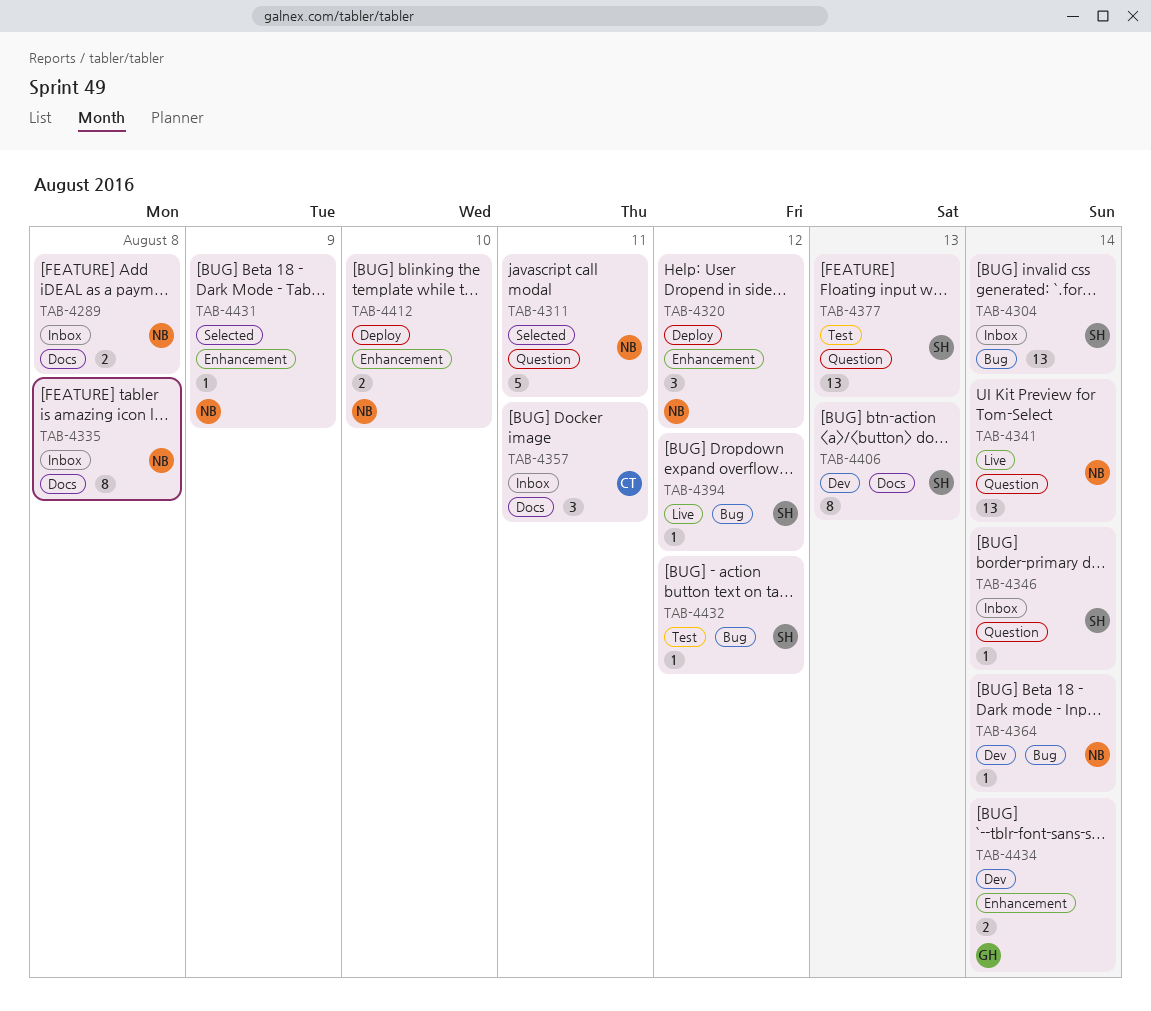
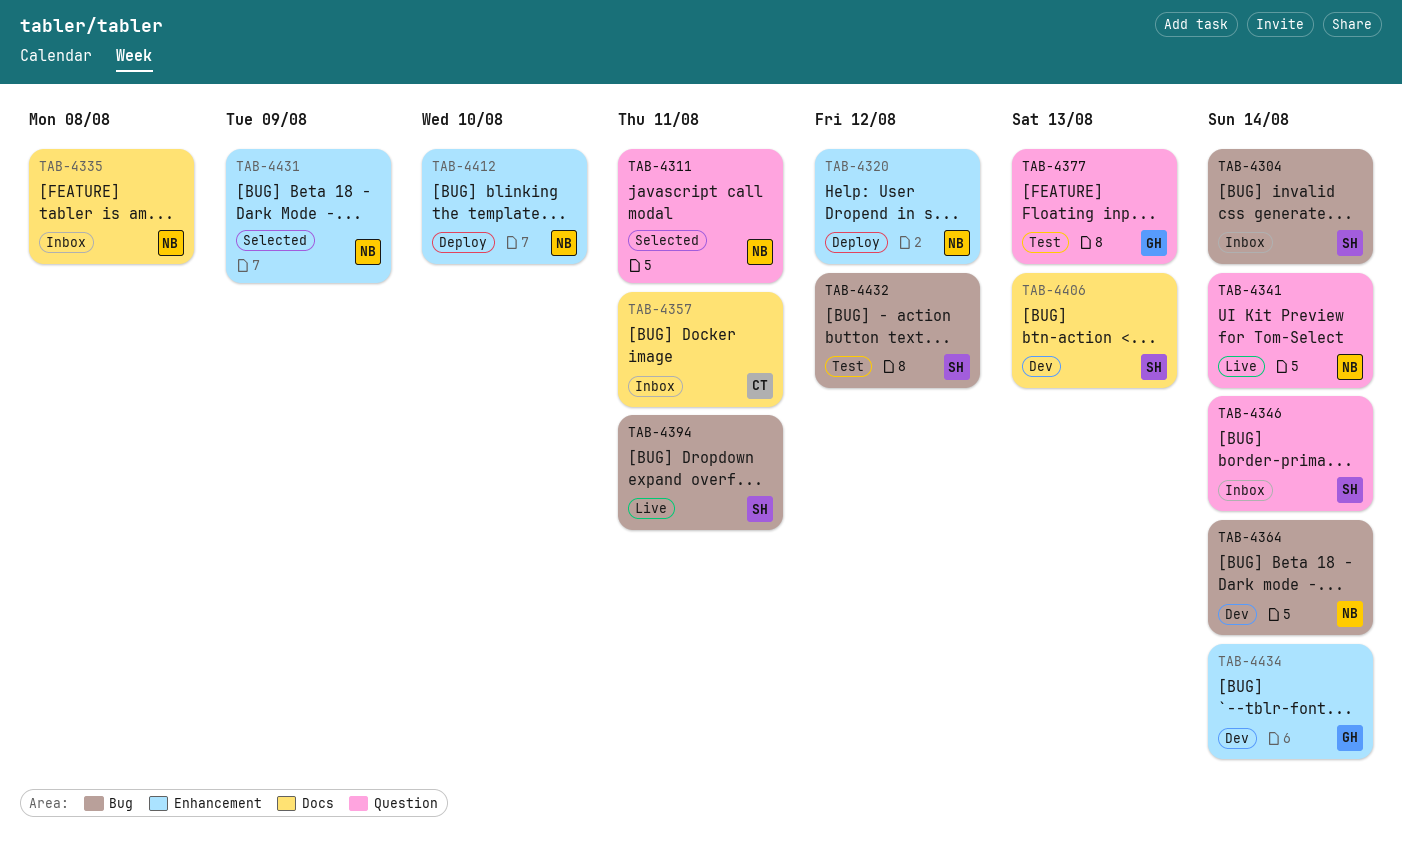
TAB-4289: present -> none
TAB-4377, owner: SH -> GH
TAB-4394, due: Aug 12 -> Aug 11

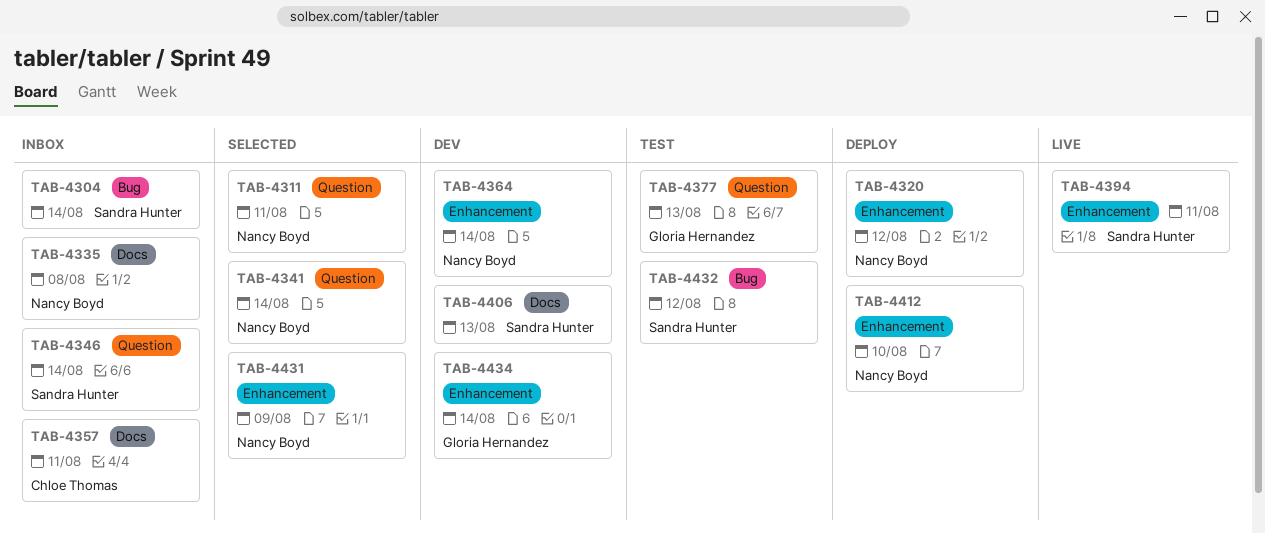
TAB-4341, status: Live -> Selected
TAB-4364, label: Bug -> Enhancement
TAB-4394, label: Bug -> Enhancement

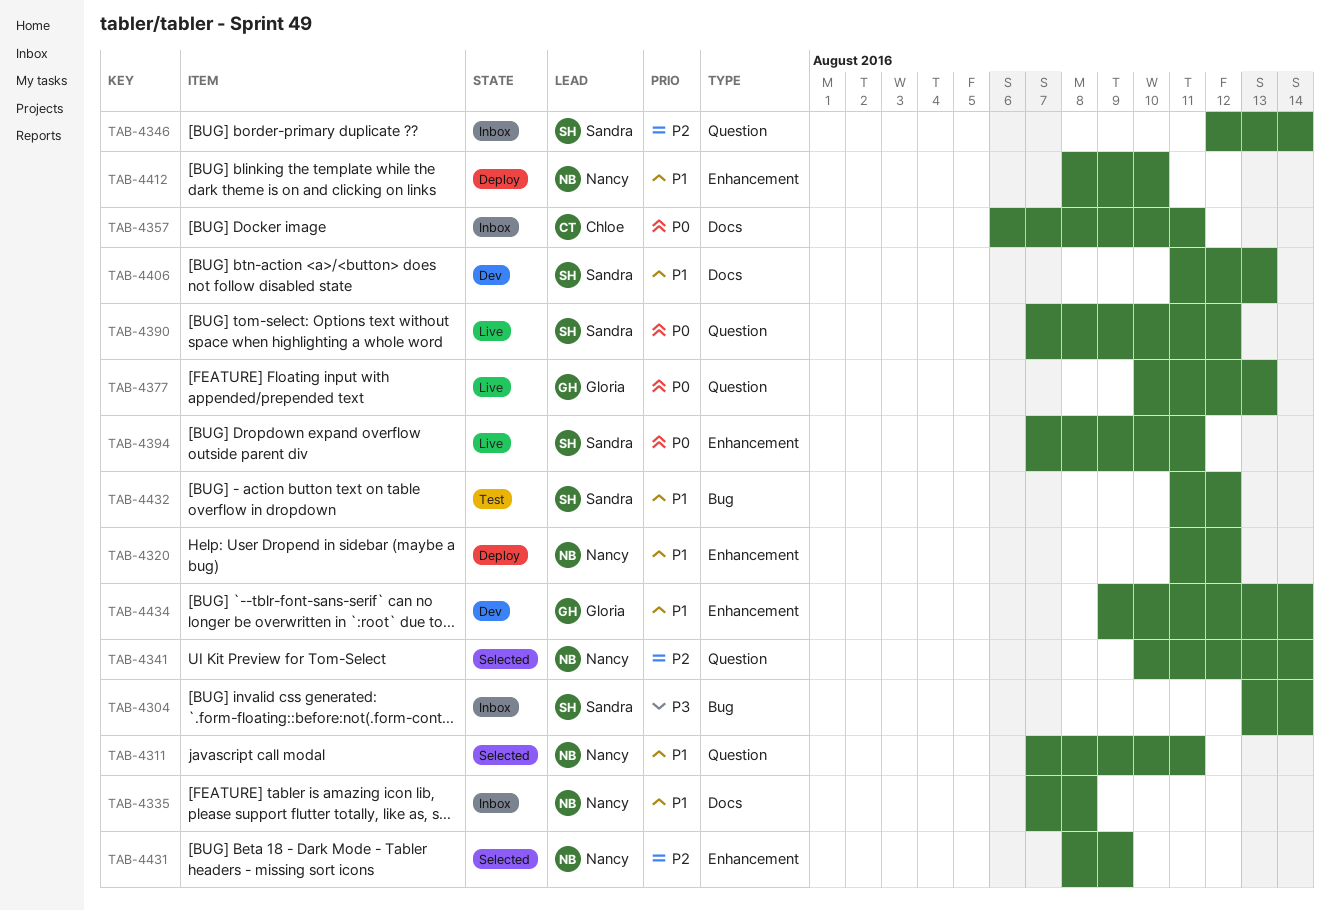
TAB-4364: present -> none
TAB-4377, status: Test -> Live
TAB-4390: none -> present

